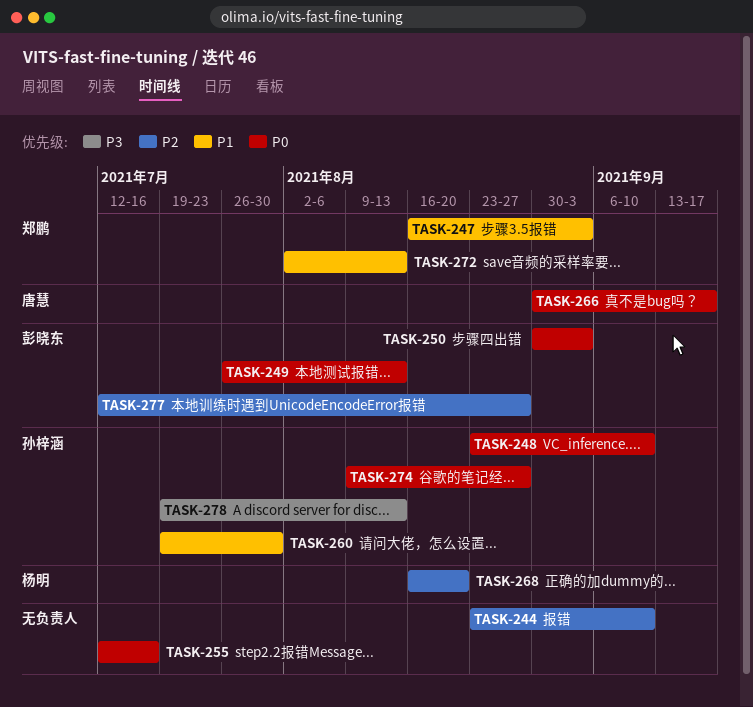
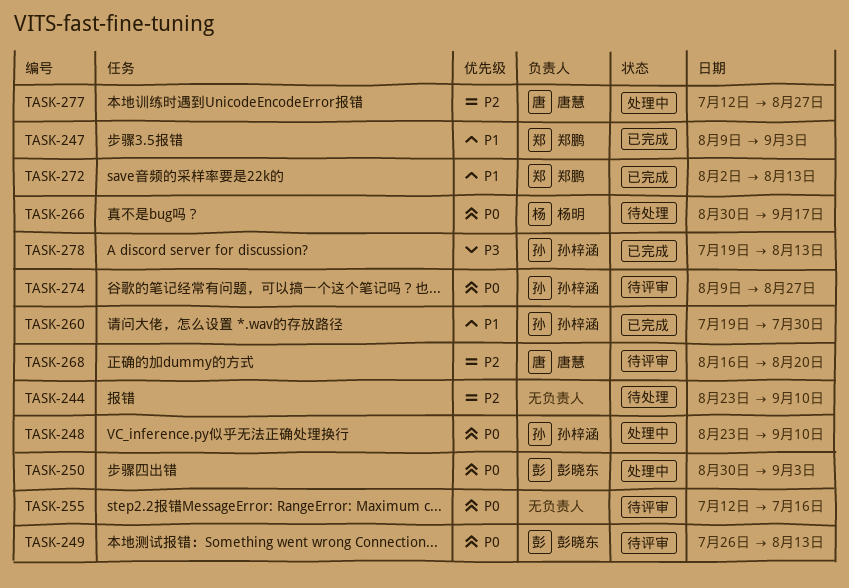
TASK-247, start: Aug 16 -> Aug 9
TASK-266, owner: 唐慧 -> 杨明
TASK-268, owner: 杨明 -> 唐慧
TASK-277, owner: 彭晓东 -> 唐慧

